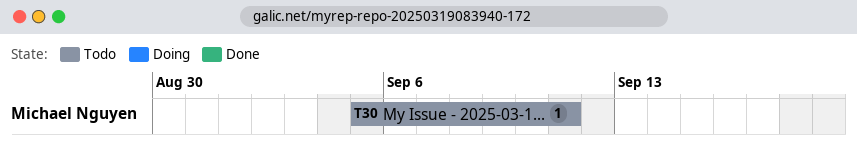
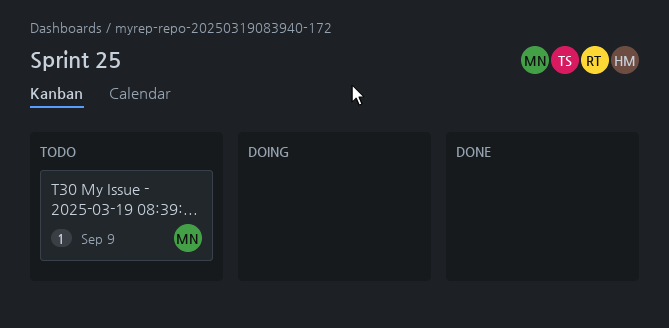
T30, due: Sep 11 -> Sep 9

